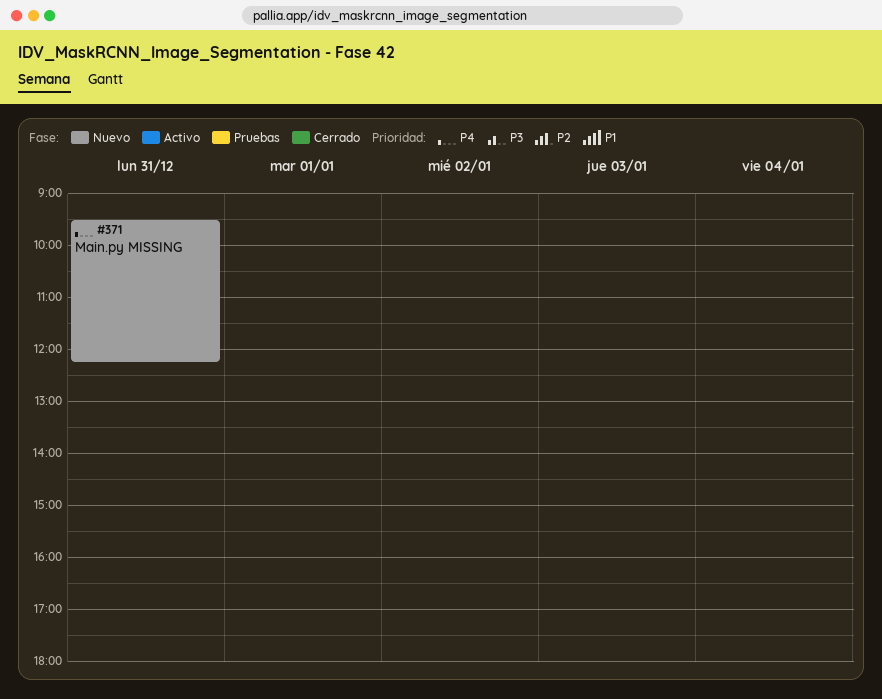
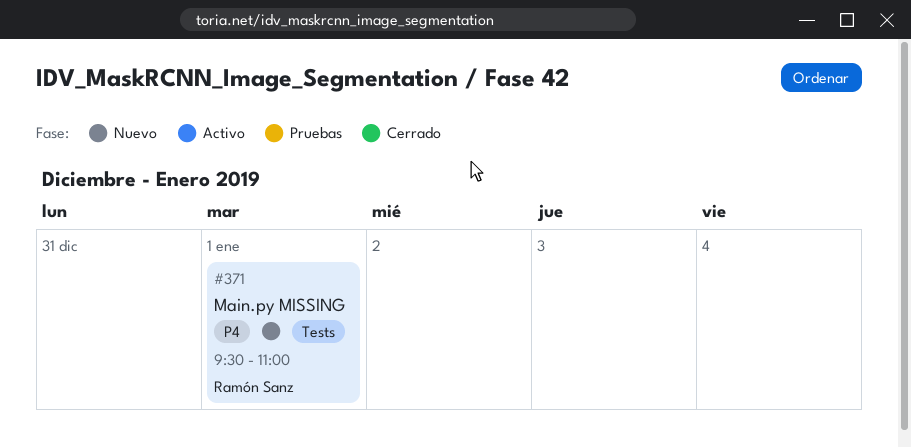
#371, day: Dec 31 -> Jan 1
#371, ends: 12:15 -> 11:00

